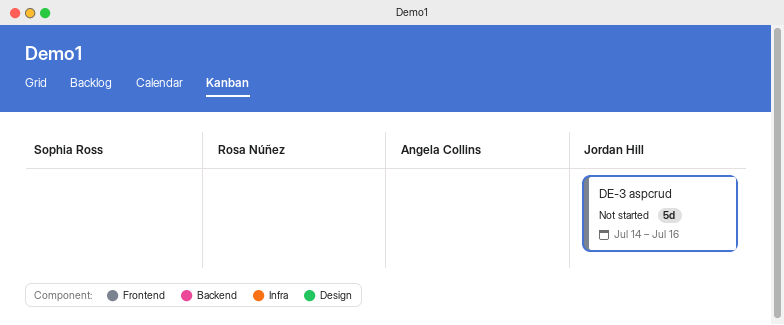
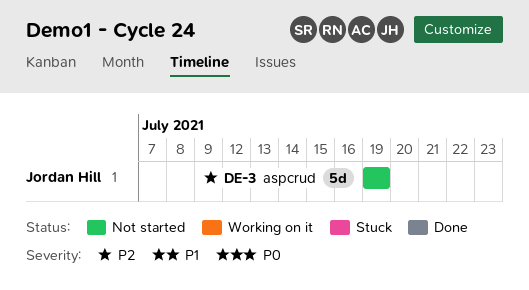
DE-3, start: Jul 14 -> Jul 19
DE-3, due: Jul 16 -> Jul 19

